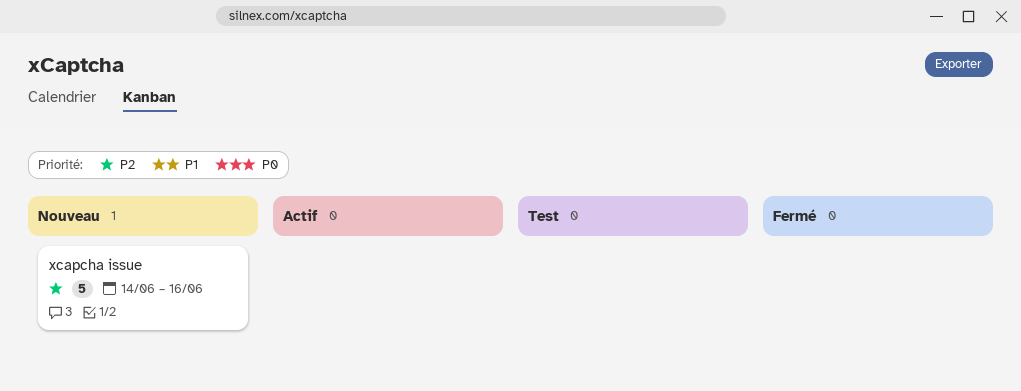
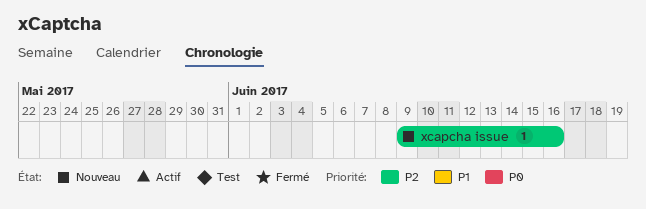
xcapcha issue, estimate: 5 -> 1
xcapcha issue, start: Jun 14 -> Jun 9

